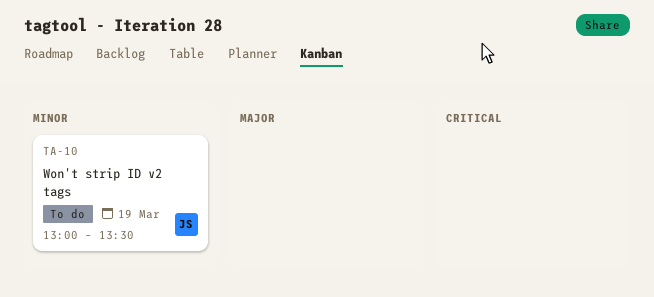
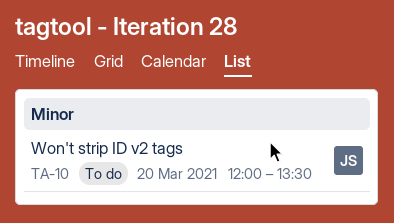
TA-10, day: Mar 19 -> Mar 20
TA-10, begins: 13:00 -> 12:00

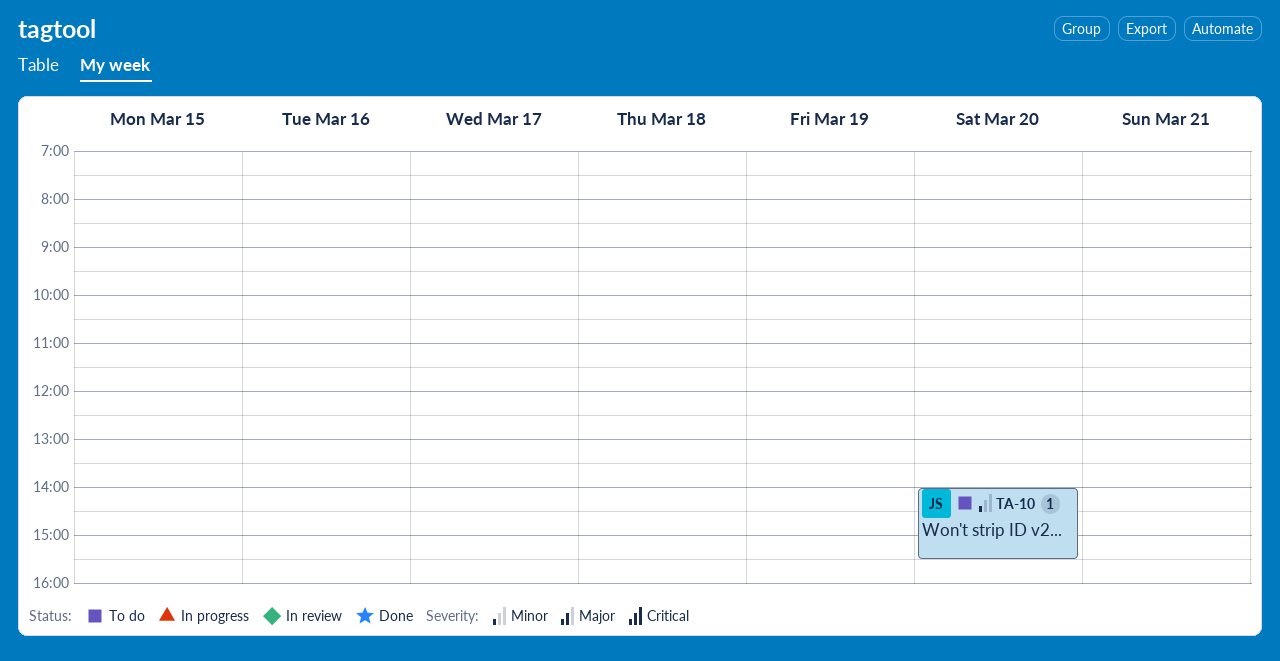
TA-10, begins: 12:00 -> 14:00
TA-10, ends: 13:30 -> 15:30

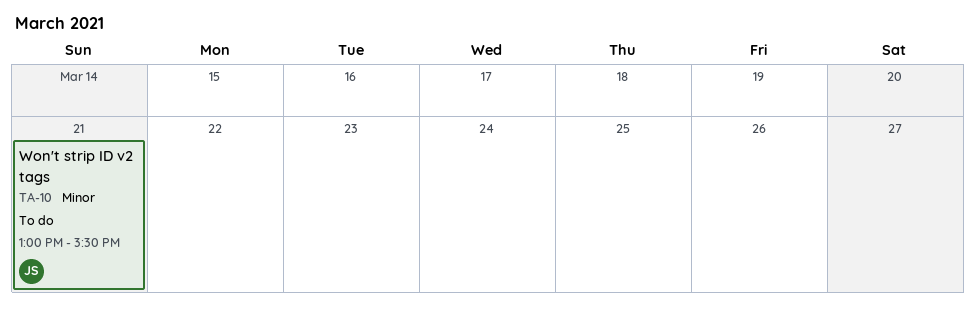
TA-10, day: Mar 20 -> Mar 21
TA-10, begins: 14:00 -> 13:00

